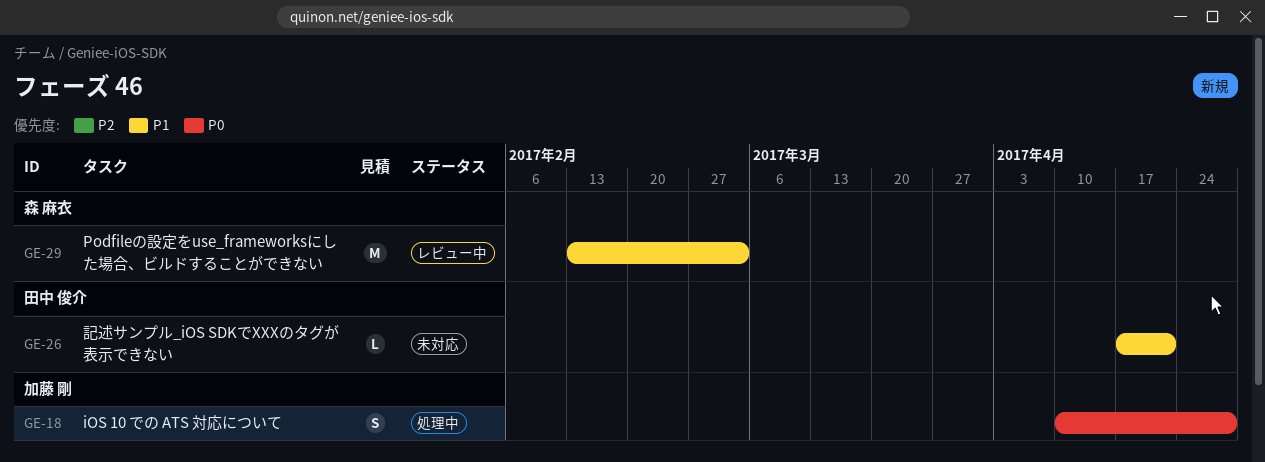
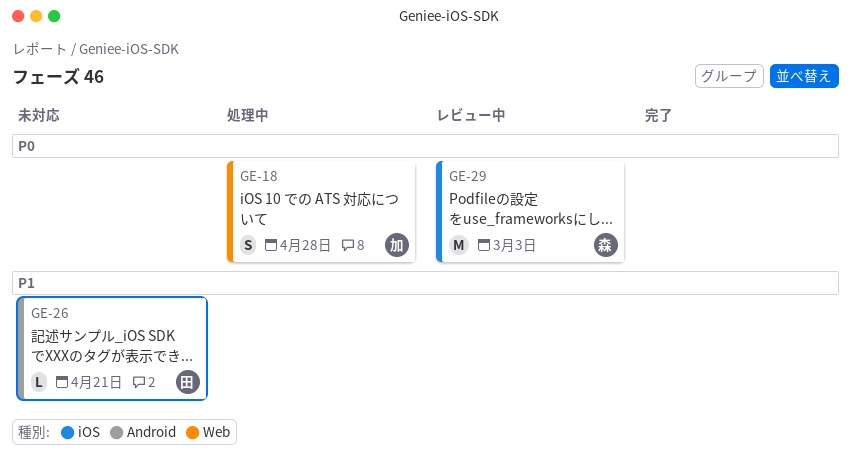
GE-29, priority: P1 -> P0

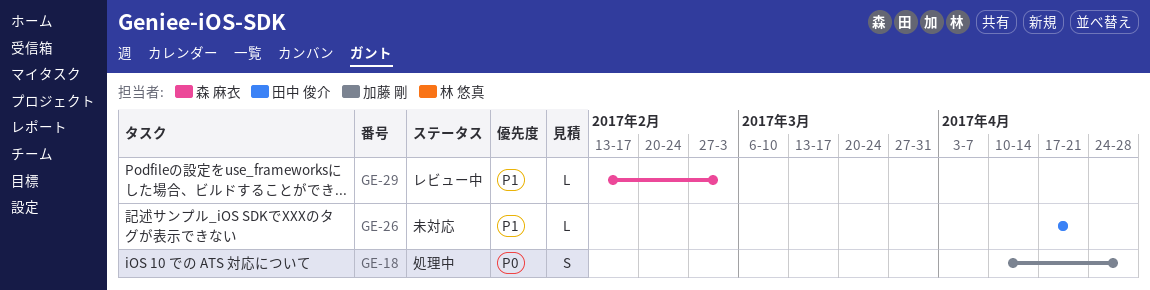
GE-29, priority: P0 -> P1
GE-29, estimate: M -> L

